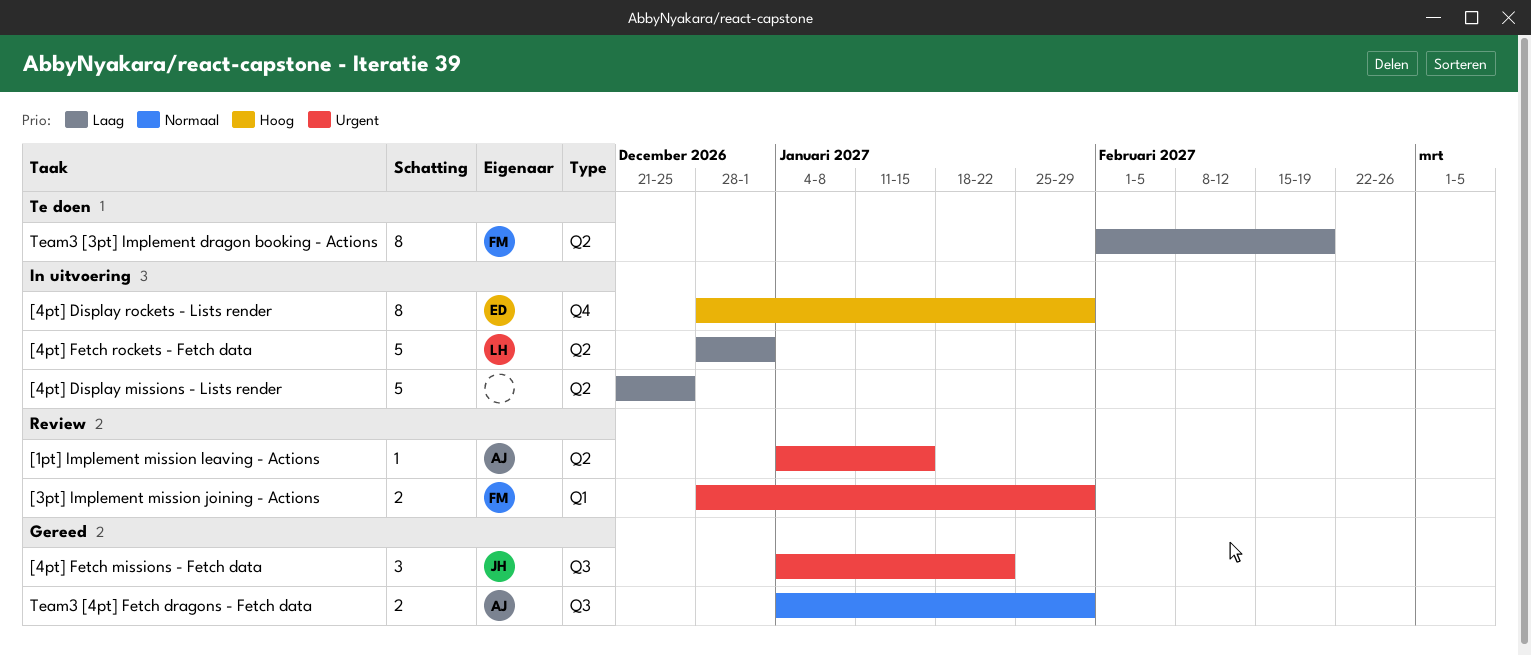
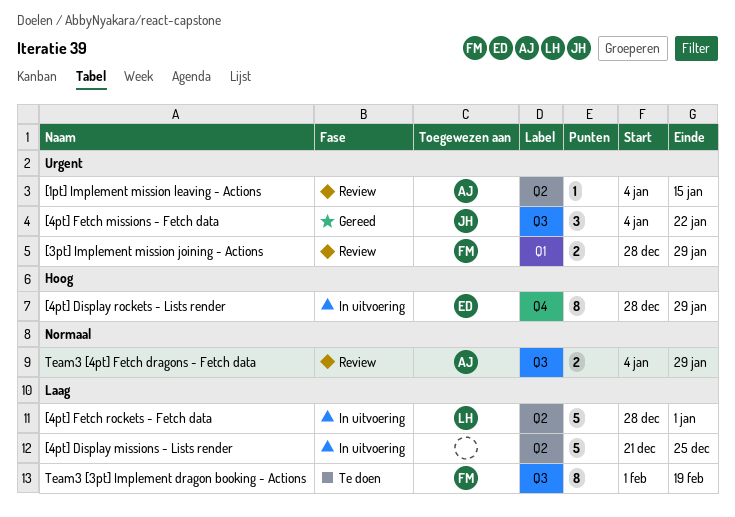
Team3 [3pt] Implement dragon booking - Actions, label: Q2 -> Q3
Team3 [4pt] Fetch dragons - Fetch data, status: Gereed -> Review

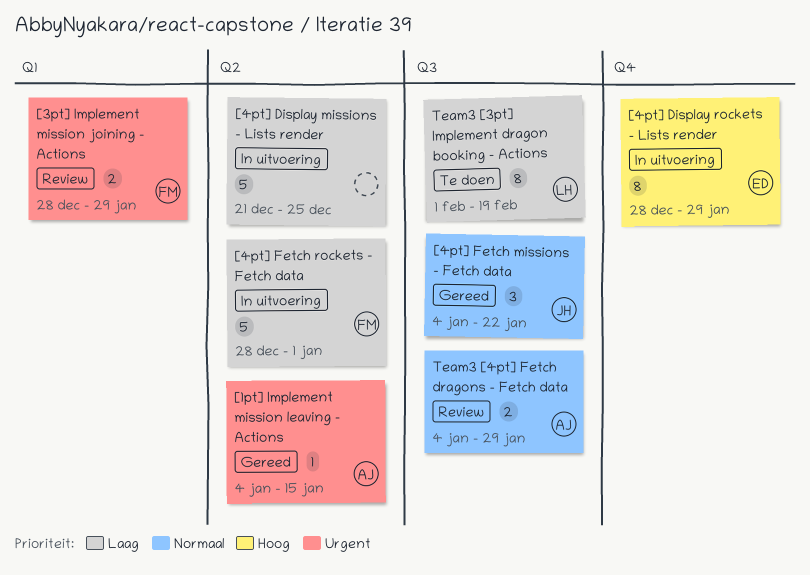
[1pt] Implement mission leaving - Actions, status: Review -> Gereed
[4pt] Fetch missions - Fetch data, priority: Urgent -> Normaal
[4pt] Fetch rockets - Fetch data, owner: LH -> FM
Team3 [3pt] Implement dragon booking - Actions, owner: FM -> LH

